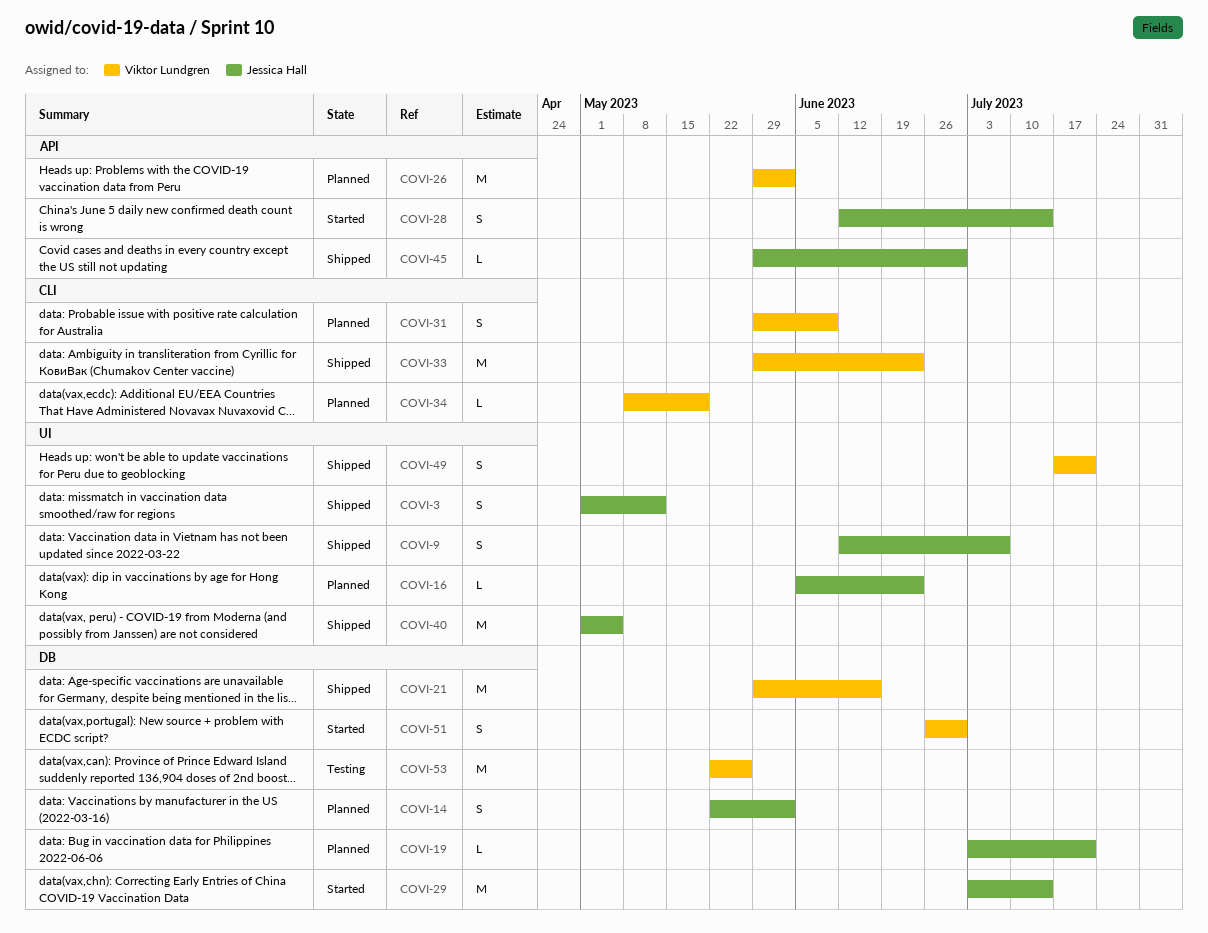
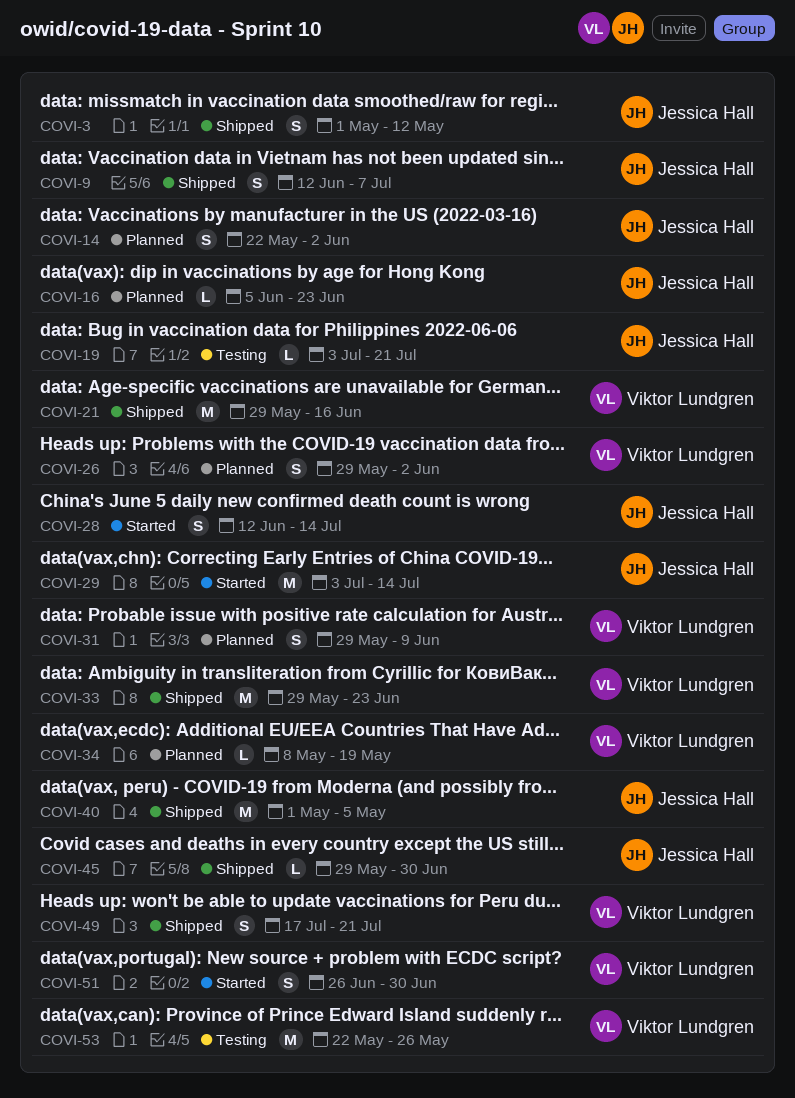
COVI-19, status: Planned -> Testing
COVI-26, estimate: M -> S

